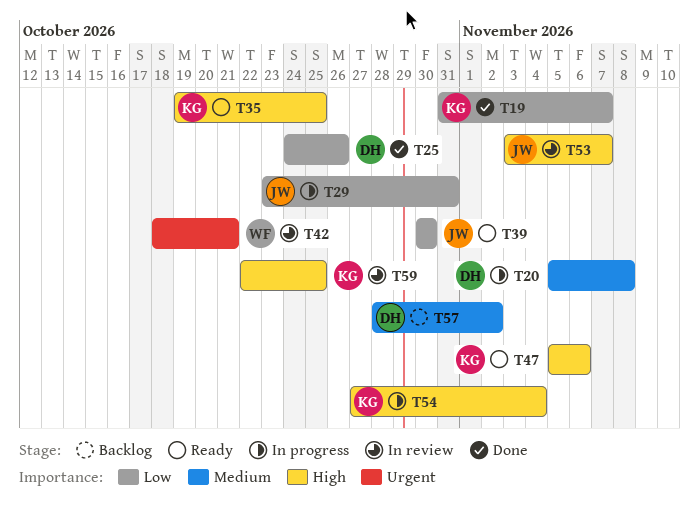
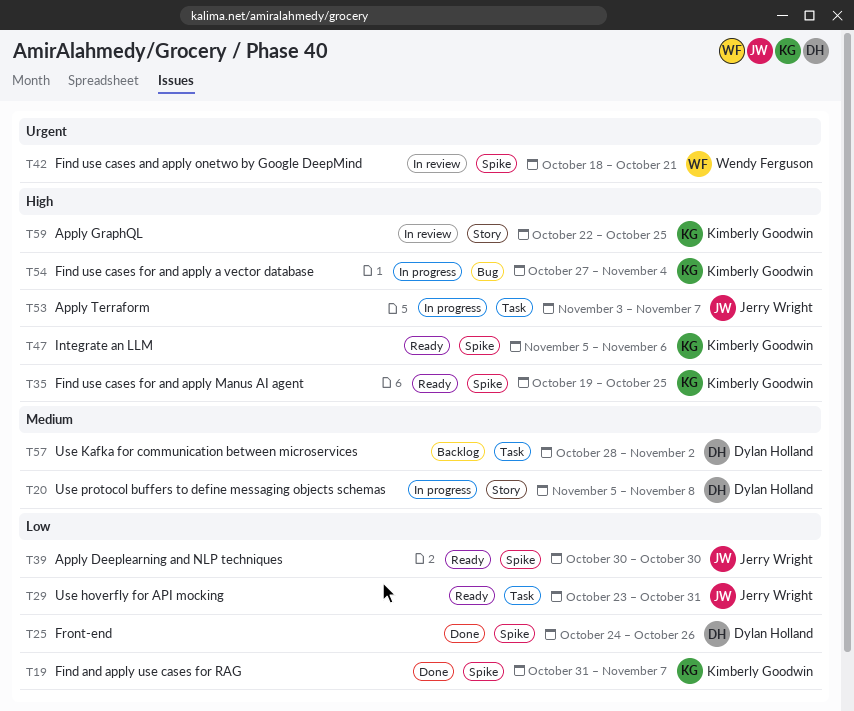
T29, status: In progress -> Ready
T53, status: In review -> In progress

